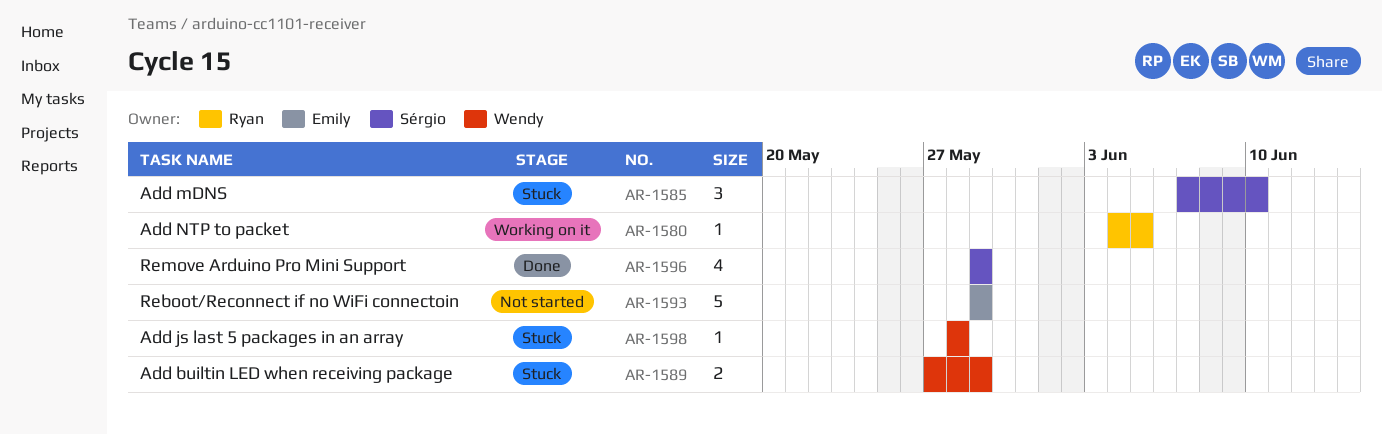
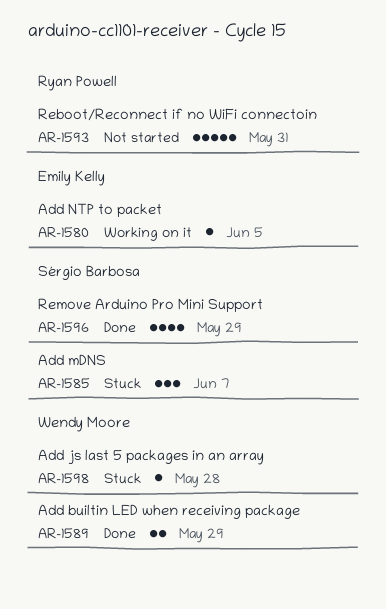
AR-1580, owner: Ryan Powell -> Emily Kelly
AR-1585, due: Jun 10 -> Jun 7
AR-1589, status: Stuck -> Done
AR-1593, owner: Emily Kelly -> Ryan Powell
AR-1593, due: May 29 -> May 31

